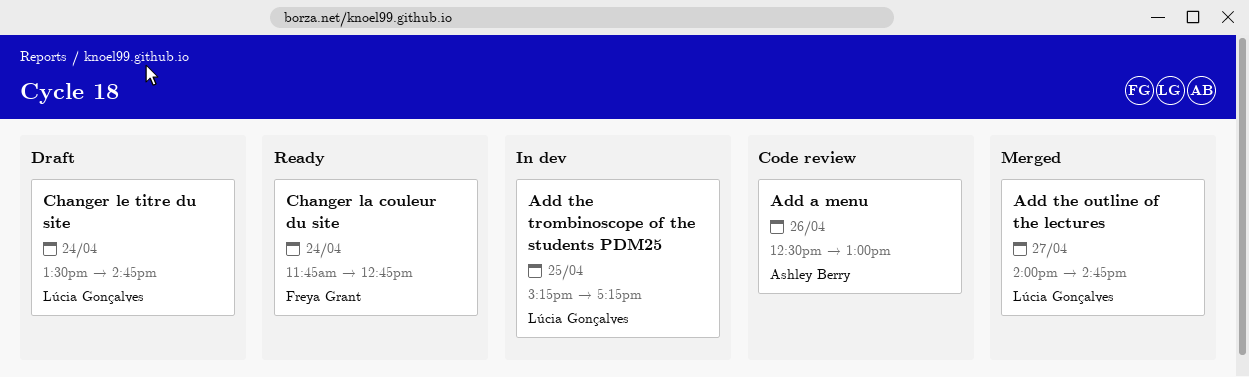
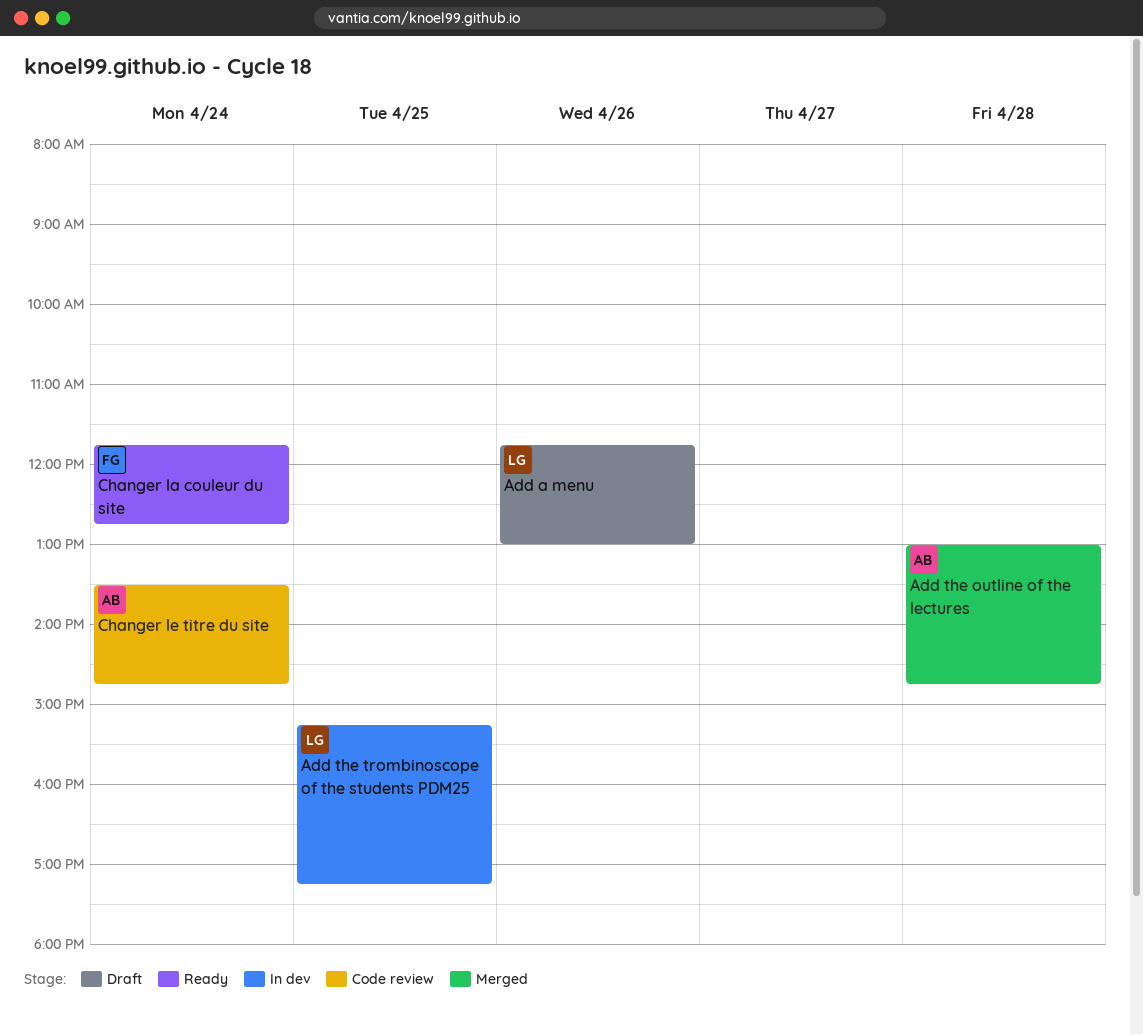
Add a menu, status: Code review -> Draft
Add a menu, owner: Ashley Berry -> Lúcia Gonçalves
Add a menu, begins: 12:30 -> 11:45
Add the outline of the lectures, owner: Lúcia Gonçalves -> Ashley Berry
Add the outline of the lectures, day: Apr 27 -> Apr 28
Add the outline of the lectures, begins: 14:00 -> 13:00
Changer le titre du site, status: Draft -> Code review
Changer le titre du site, owner: Lúcia Gonçalves -> Ashley Berry

